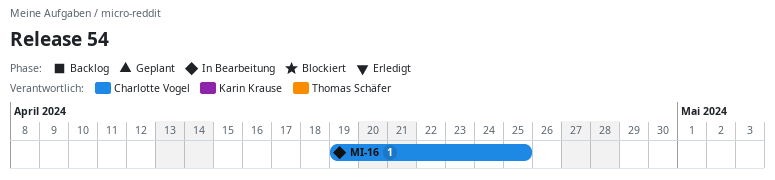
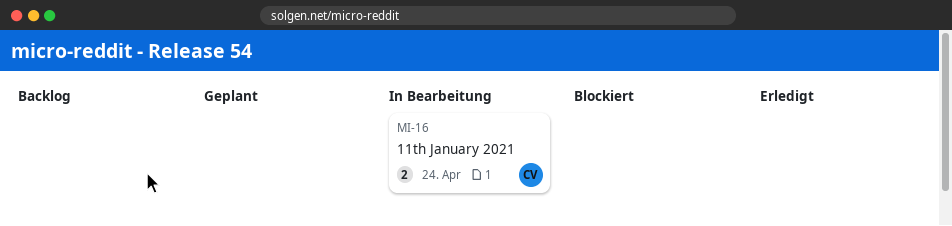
MI-16, estimate: 1 -> 2
MI-16, due: Apr 25 -> Apr 24

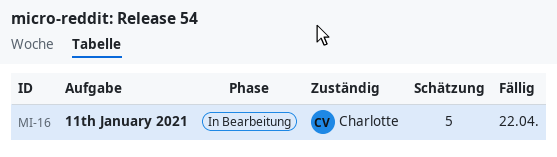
MI-16, estimate: 2 -> 5
MI-16, due: Apr 24 -> Apr 22

